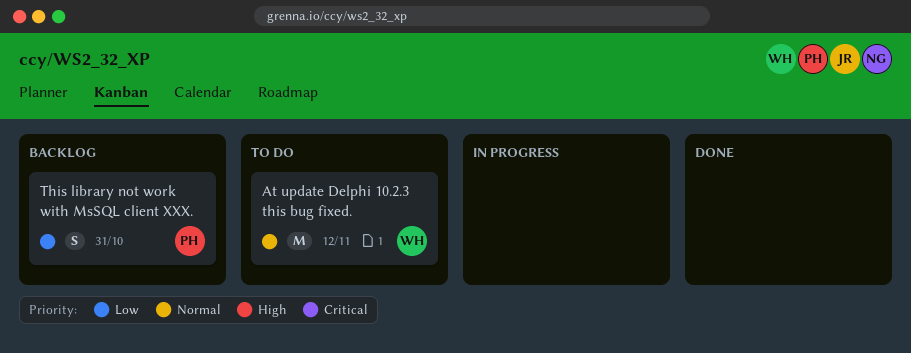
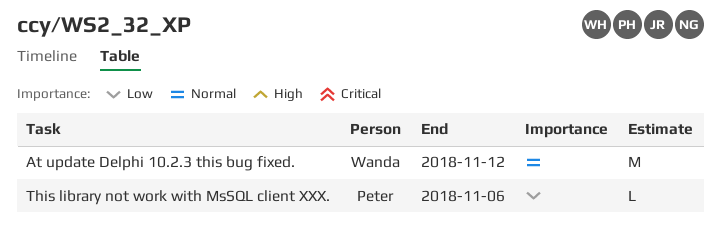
This library not work with MsSQL client XXX., estimate: S -> L
This library not work with MsSQL client XXX., due: Oct 31 -> Nov 6

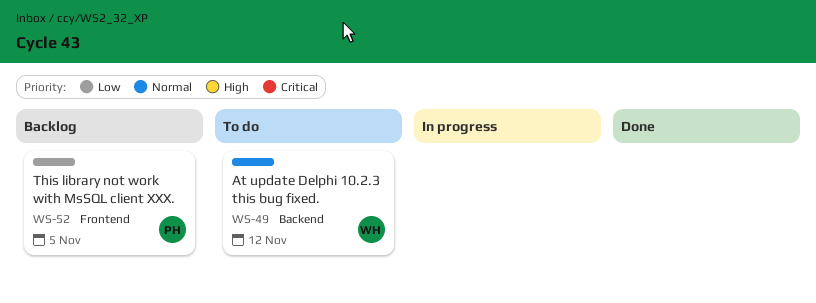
This library not work with MsSQL client XXX., due: Nov 6 -> Nov 5

